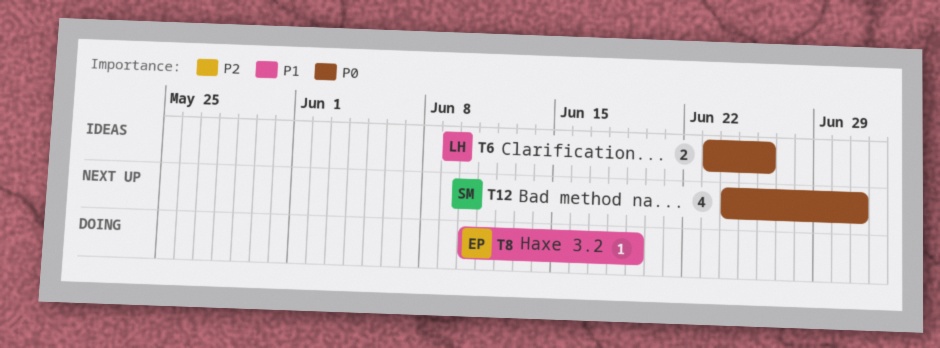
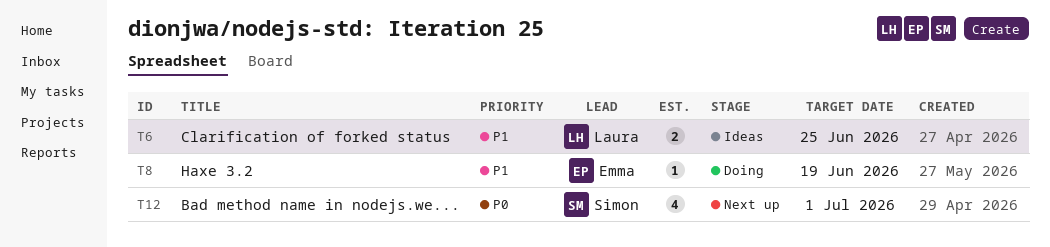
T6, priority: P0 -> P1
T6, due: Jun 26 -> Jun 25

